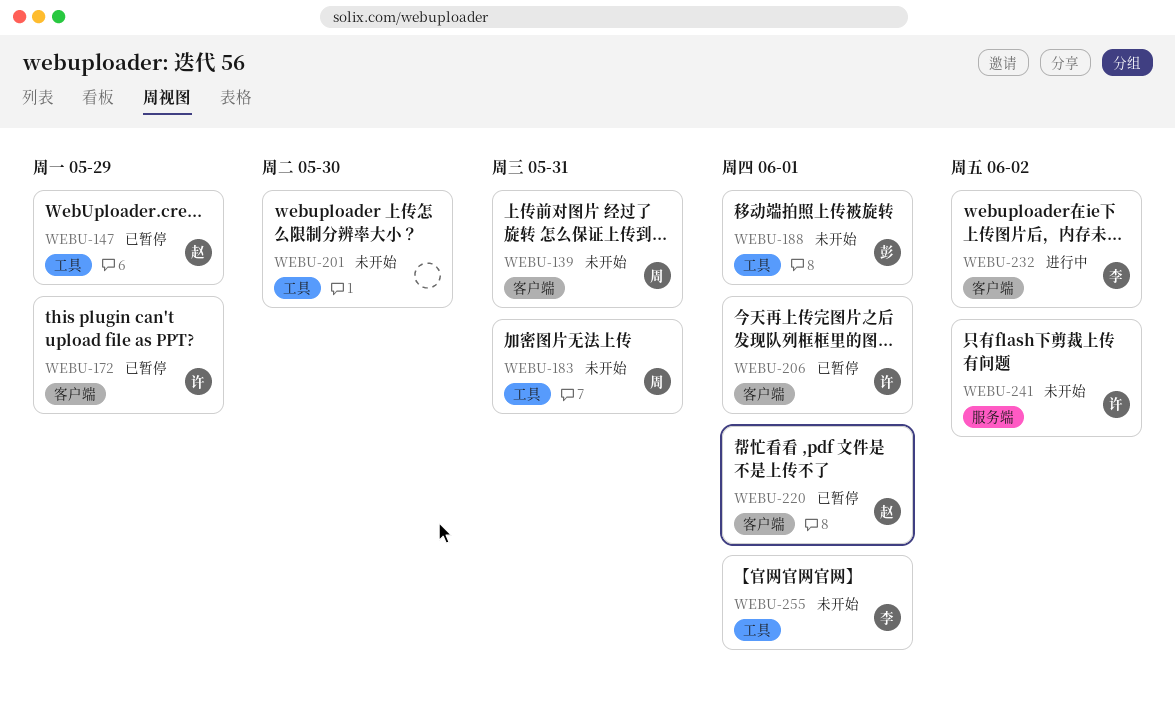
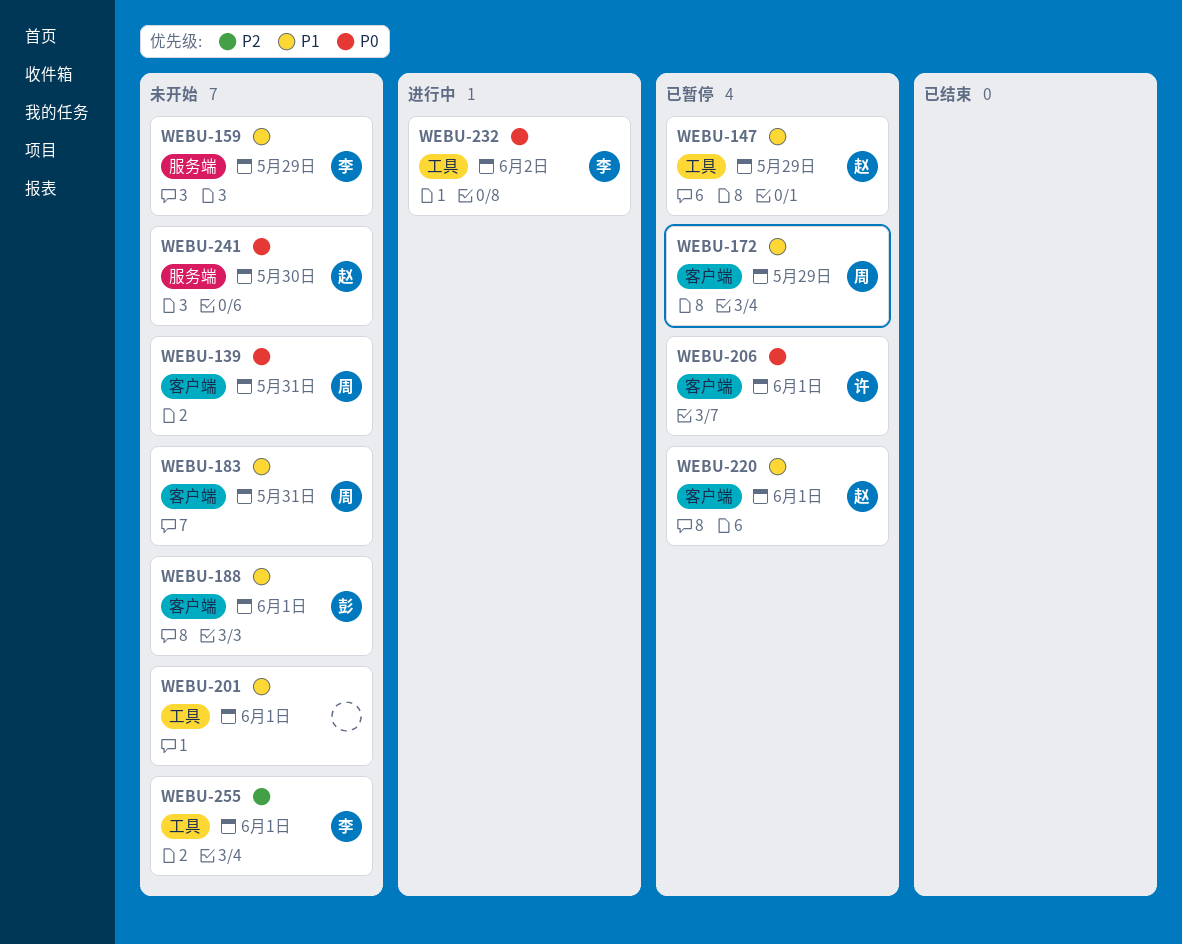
WEBU-159: none -> present
WEBU-172, owner: 许 -> 周
WEBU-183, label: 工具 -> 客户端
WEBU-188, label: 工具 -> 客户端
WEBU-201, due: May 30 -> Jun 1
WEBU-232, label: 客户端 -> 工具
WEBU-241, owner: 许 -> 赵
WEBU-241, due: Jun 2 -> May 30

